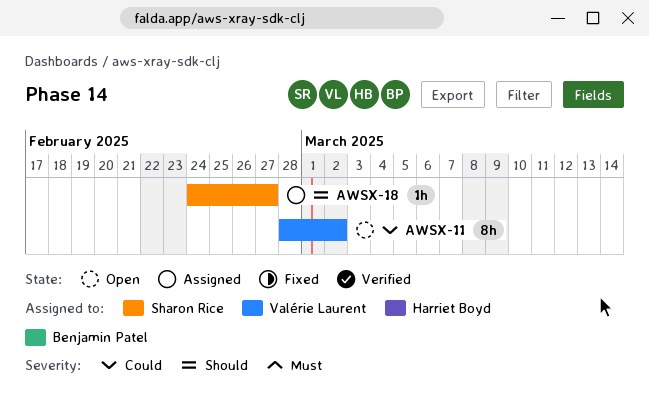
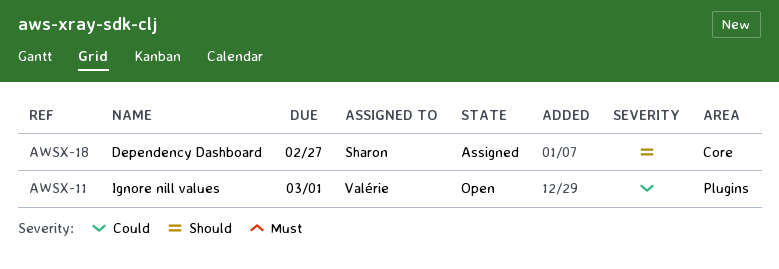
AWSX-11, due: Mar 2 -> Mar 1

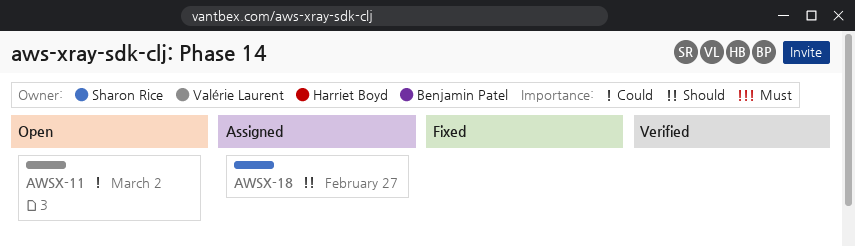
AWSX-11, due: Mar 1 -> Mar 2

